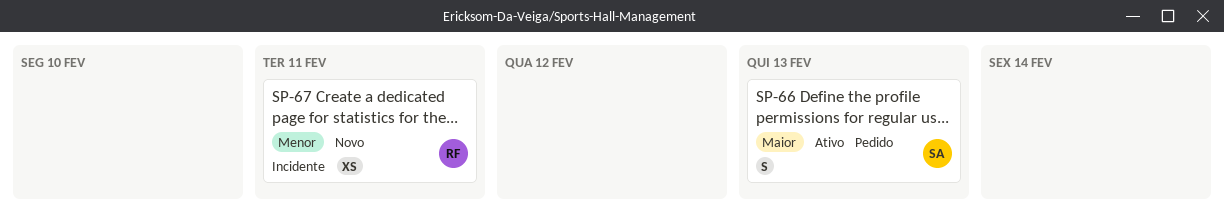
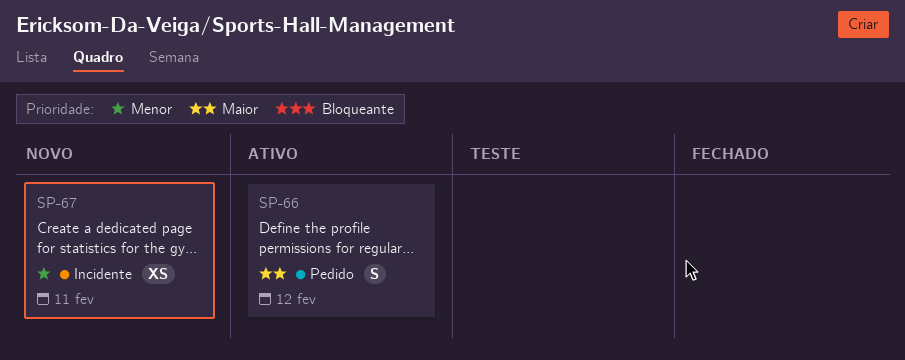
SP-66, due: Feb 13 -> Feb 12

